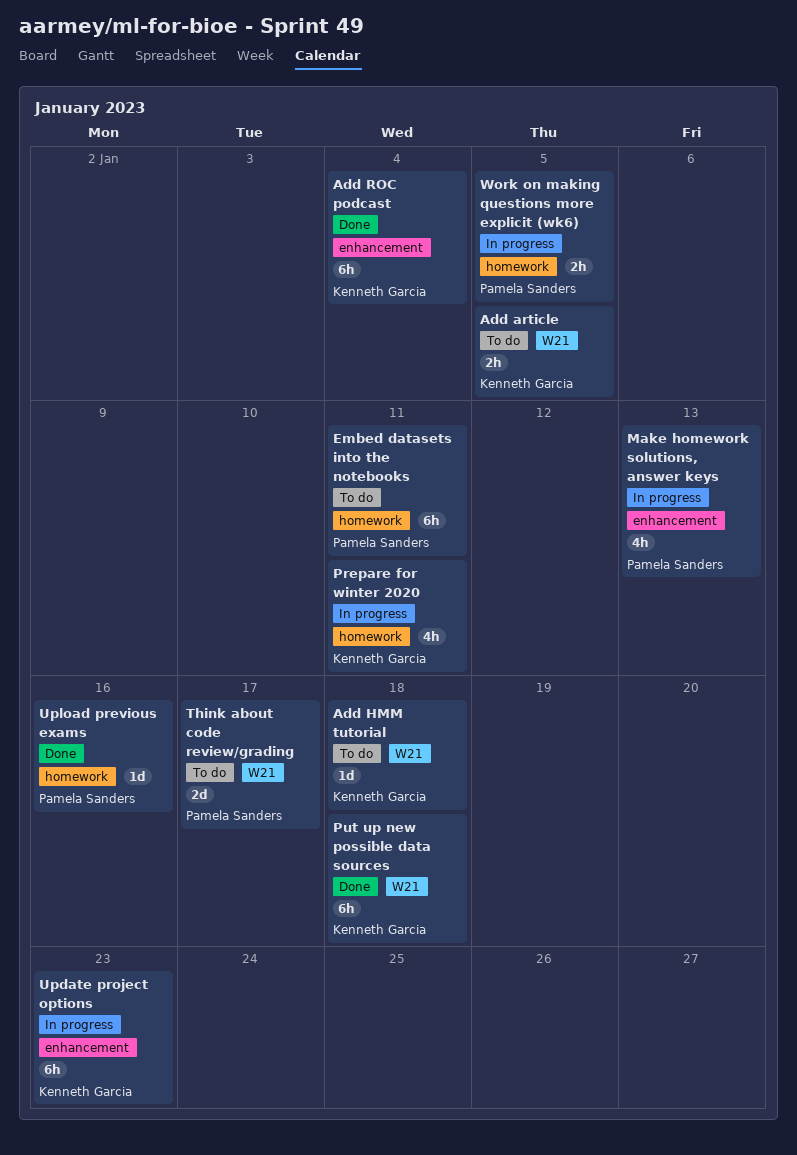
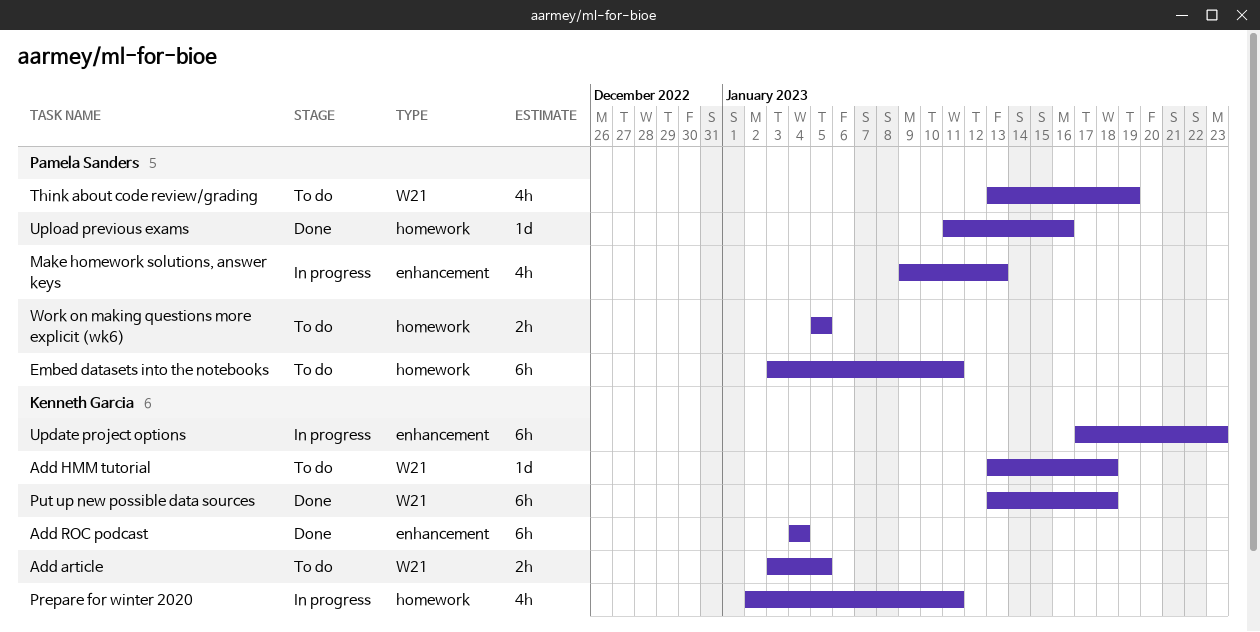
Think about code review/grading, estimate: 2d -> 4h
Think about code review/grading, due: Jan 17 -> Jan 19
Work on making questions more explicit (wk6), status: In progress -> To do

